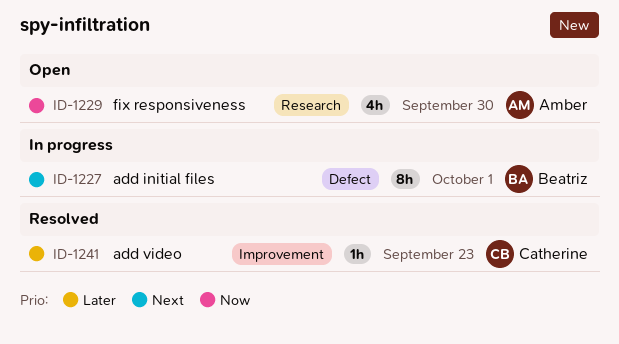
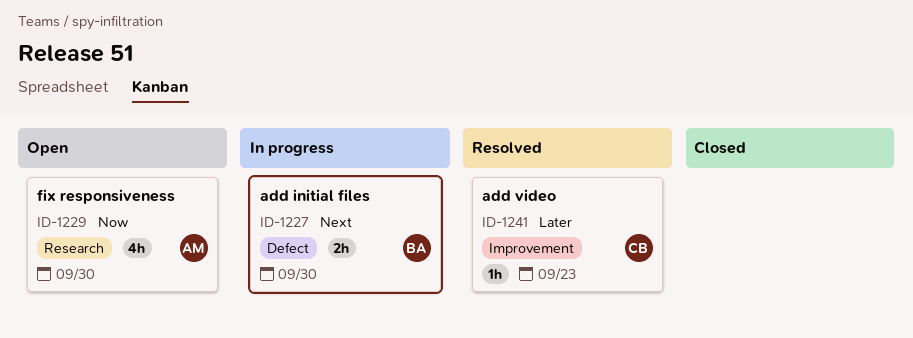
ID-1227, estimate: 8h -> 2h
ID-1227, due: Oct 1 -> Sep 30

